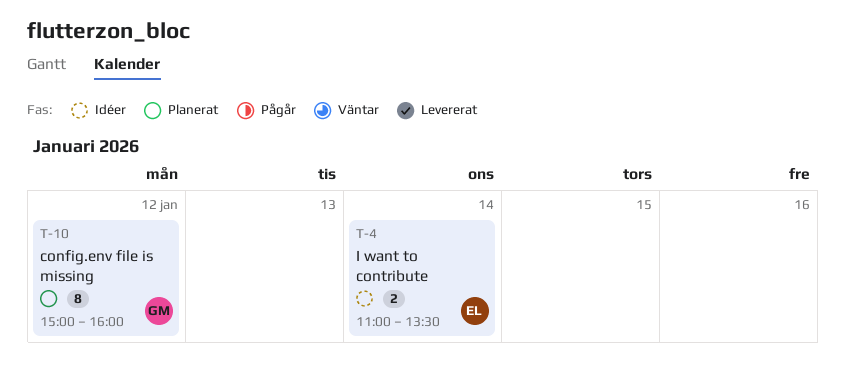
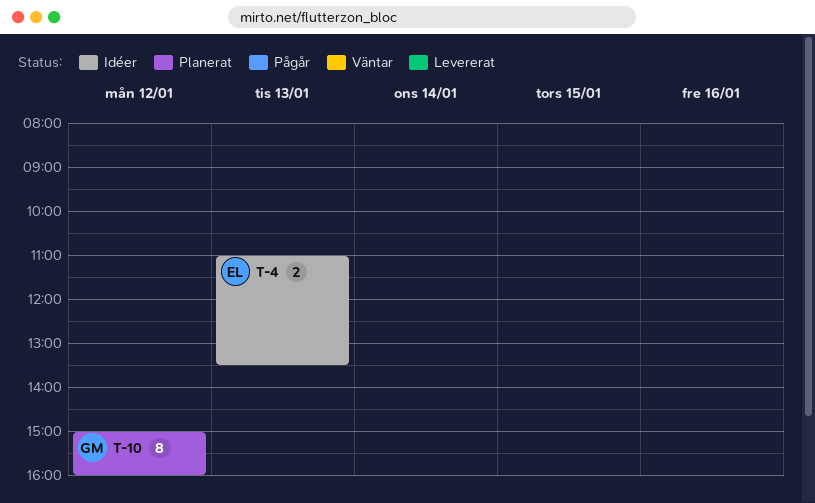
T-4, day: Jan 14 -> Jan 13

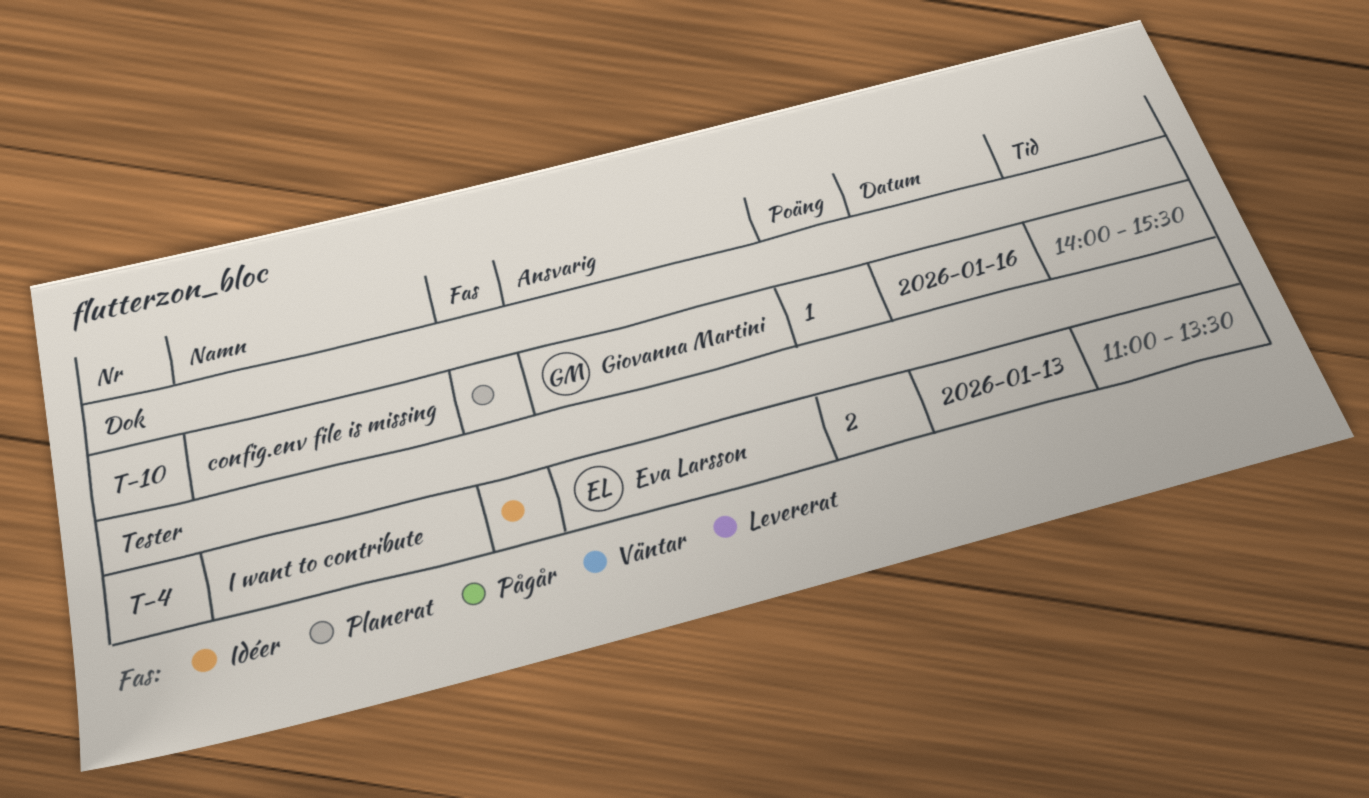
T-10, estimate: 8 -> 1
T-10, day: Jan 12 -> Jan 16
T-10, begins: 15:00 -> 14:00
T-10, ends: 16:00 -> 15:30

